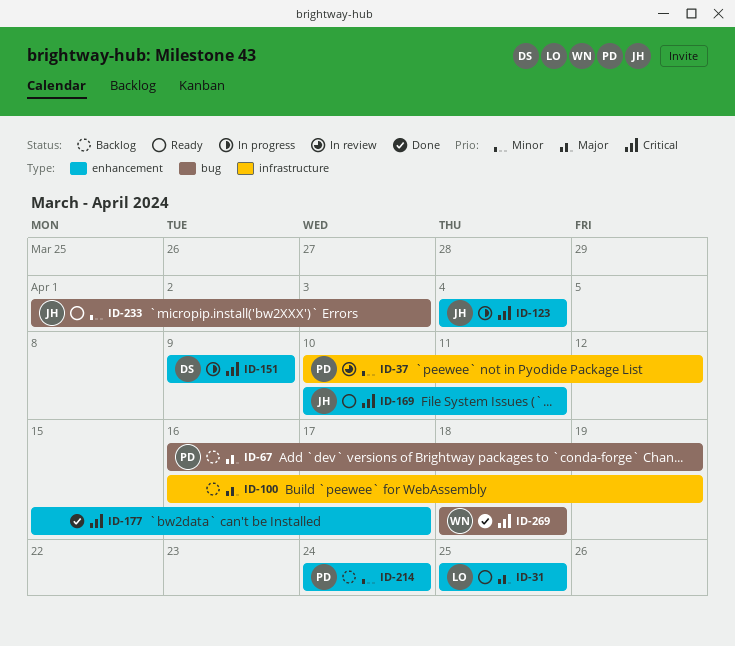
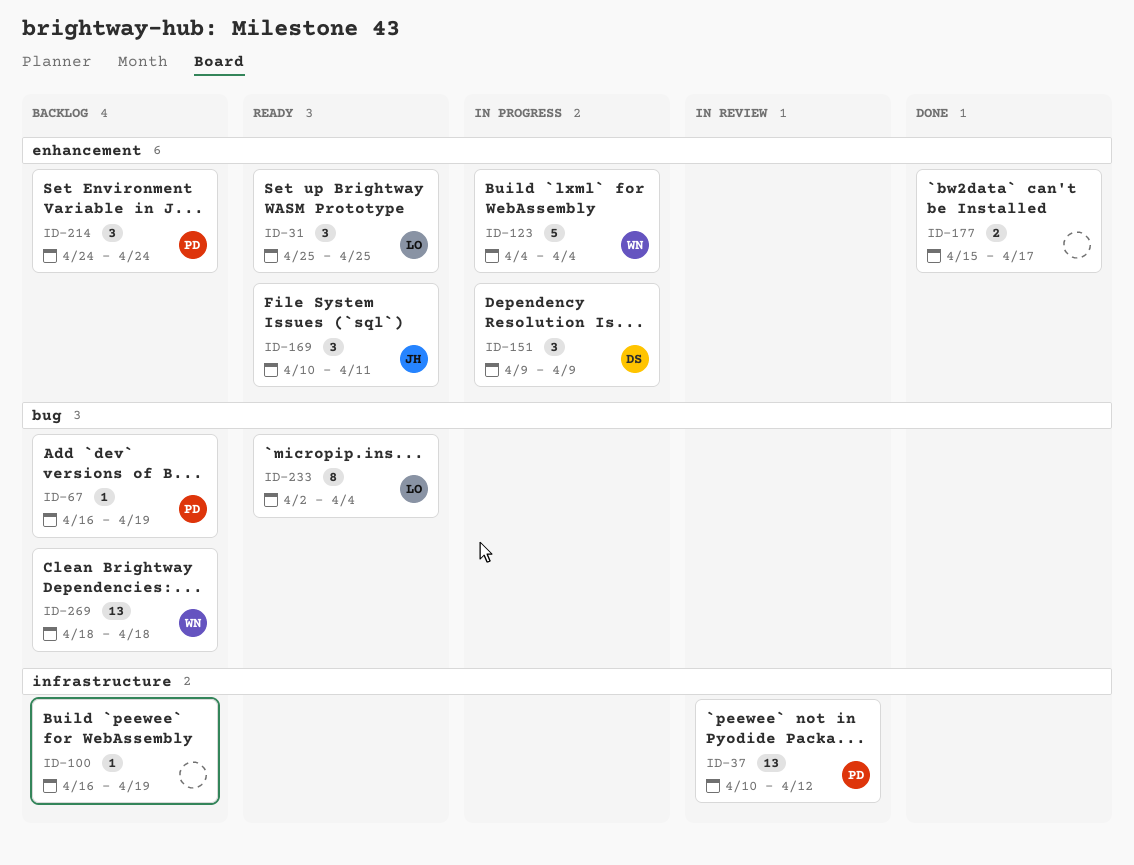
ID-123, owner: JH -> WN
ID-233, owner: JH -> LO
ID-233, start: Apr 1 -> Apr 2
ID-233, due: Apr 3 -> Apr 4
ID-269, status: Done -> Backlog

